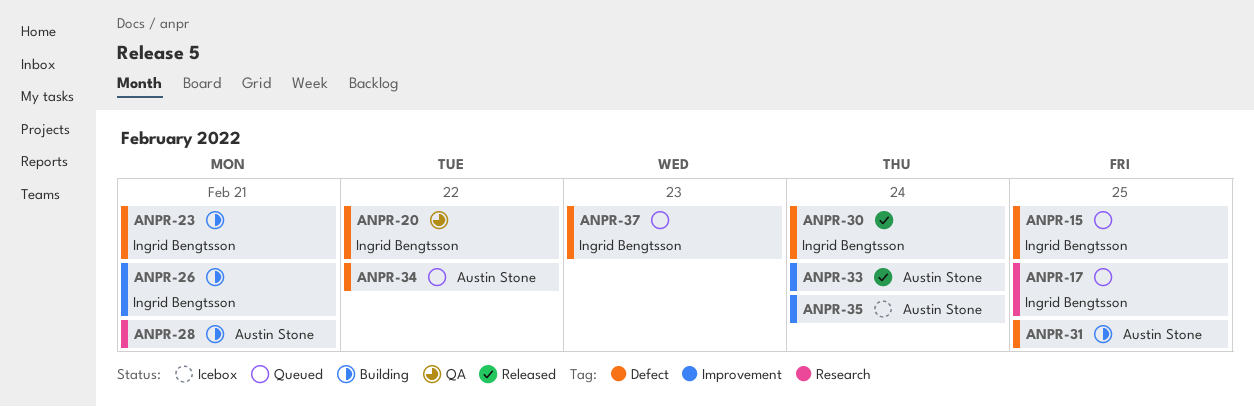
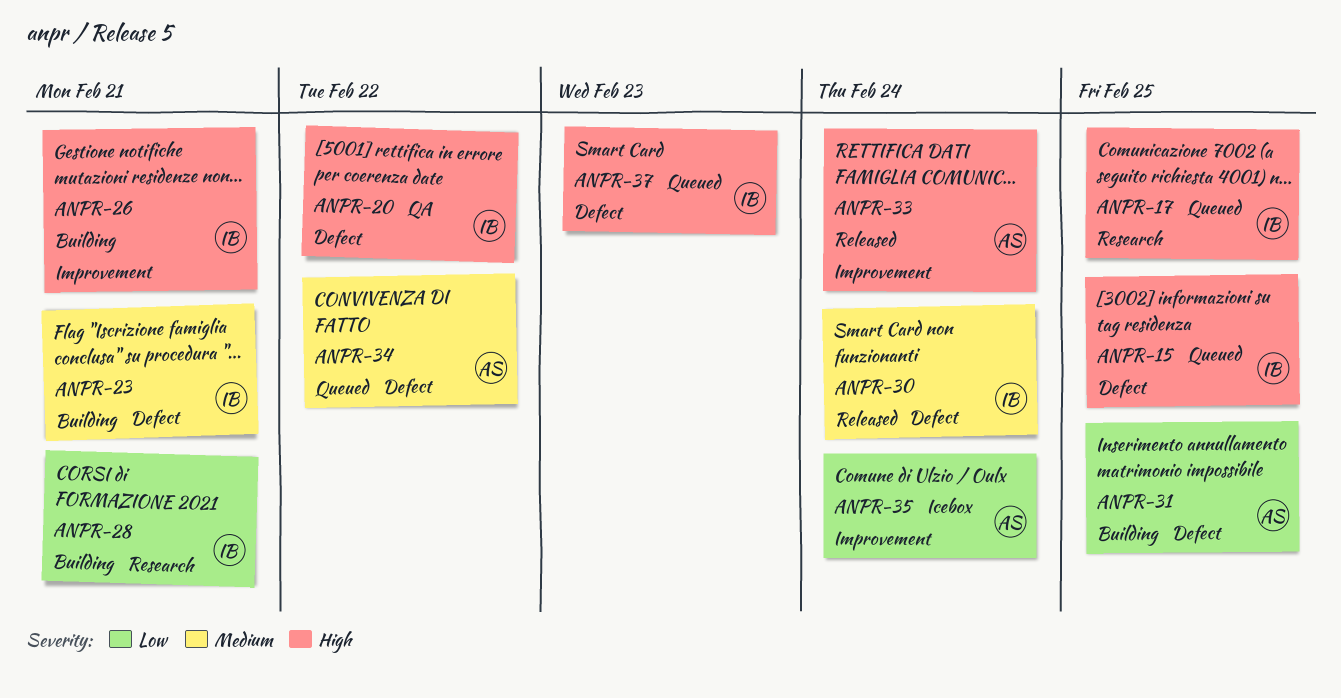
ANPR-28, owner: Austin Stone -> Ingrid Bengtsson

